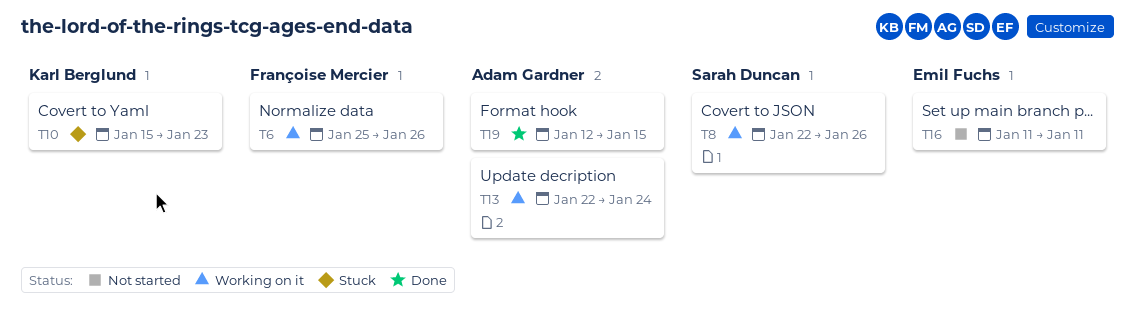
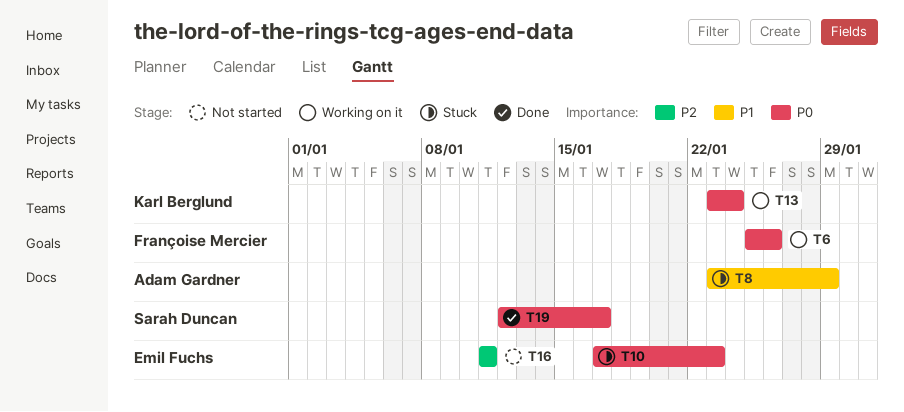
T8, status: Working on it -> Stuck
T8, owner: Sarah Duncan -> Adam Gardner
T8, start: Jan 22 -> Jan 23
T8, due: Jan 26 -> Jan 29
T10, owner: Karl Berglund -> Emil Fuchs
T10, start: Jan 15 -> Jan 17
T13, owner: Adam Gardner -> Karl Berglund
T13, start: Jan 22 -> Jan 23
T19, owner: Adam Gardner -> Sarah Duncan
T19, due: Jan 15 -> Jan 17

